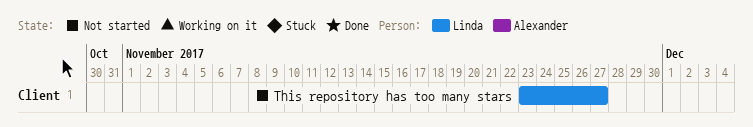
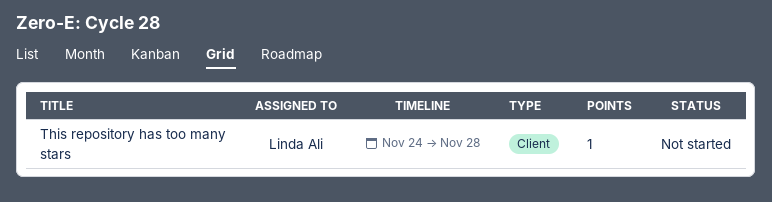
This repository has too many stars, start: Nov 23 -> Nov 24
This repository has too many stars, due: Nov 27 -> Nov 28

